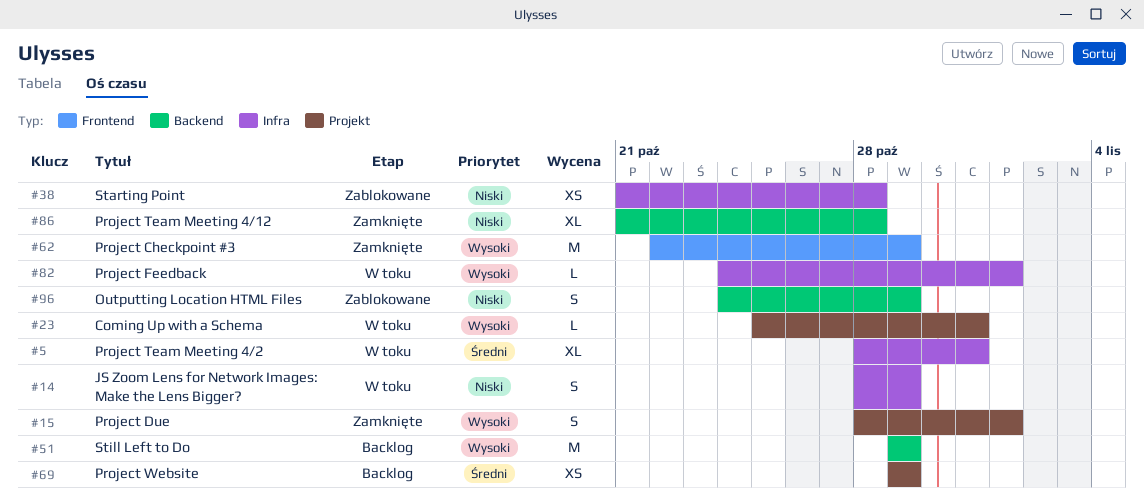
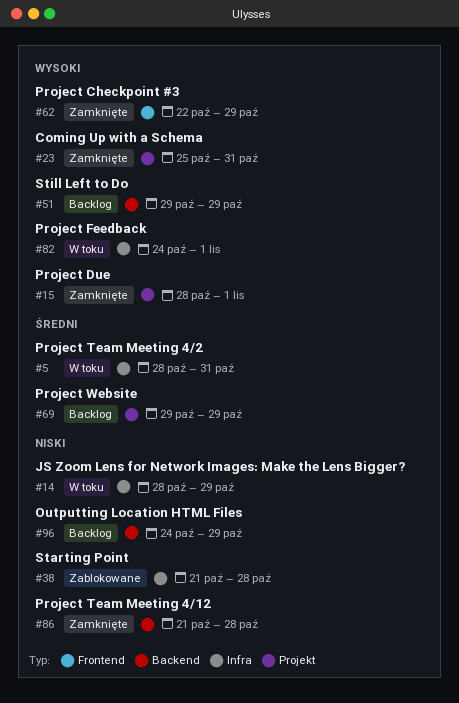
#23, status: W toku -> Zamknięte
#96, status: Zablokowane -> Backlog

